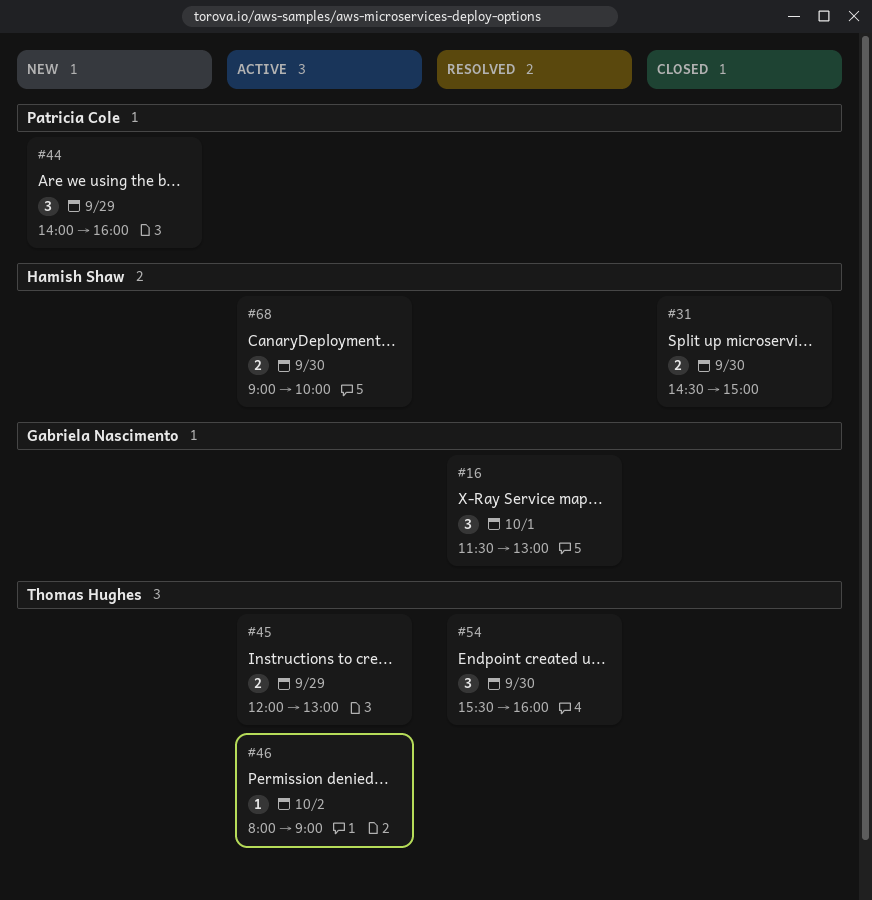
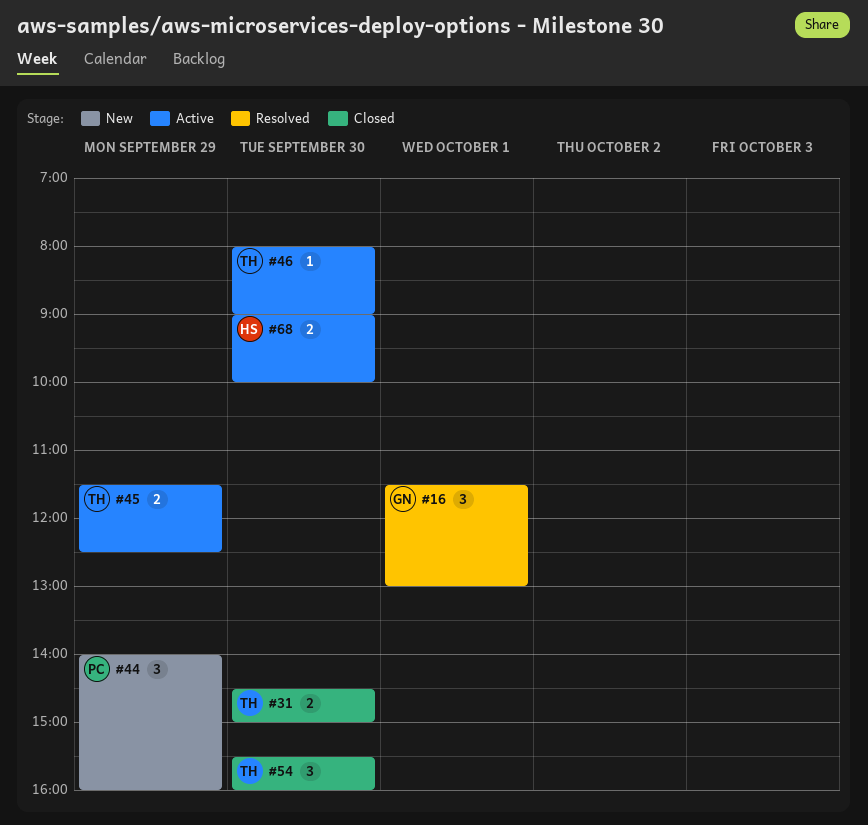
#31, owner: Hamish Shaw -> Thomas Hughes
#45, begins: 12:00 -> 11:30
#45, ends: 13:00 -> 12:30
#46, day: Oct 2 -> Sep 30
#54, status: Resolved -> Closed

